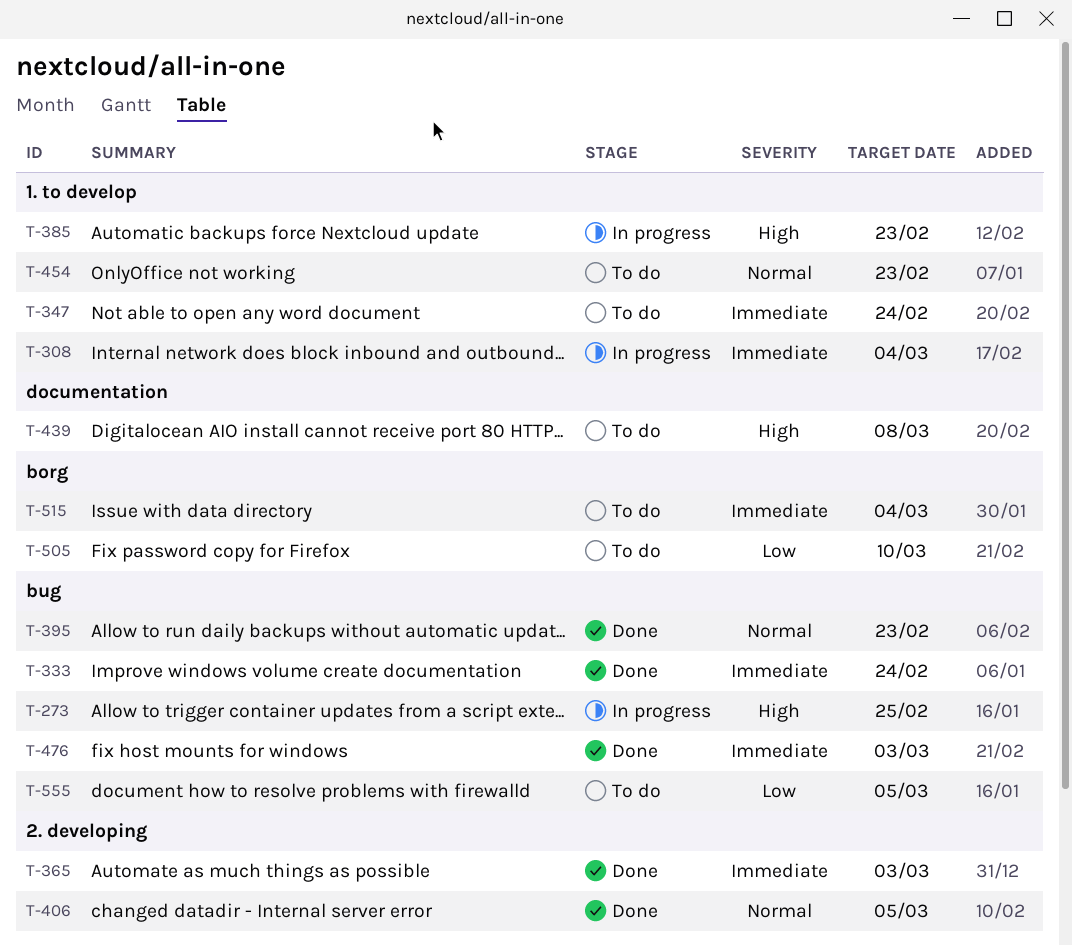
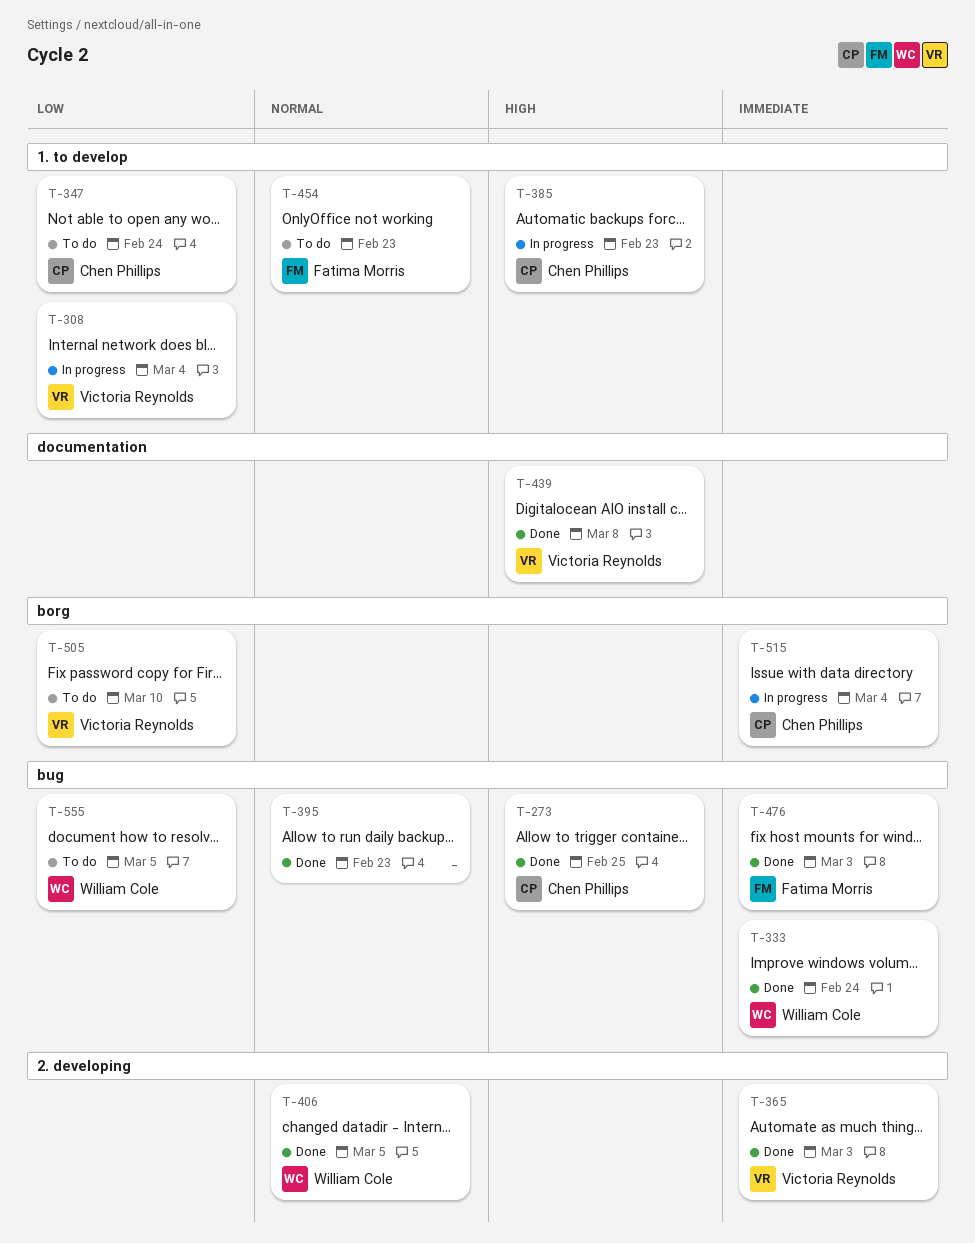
T-273, status: In progress -> Done
T-308, priority: Immediate -> Low
T-347, priority: Immediate -> Low
T-439, status: To do -> Done
T-515, status: To do -> In progress

